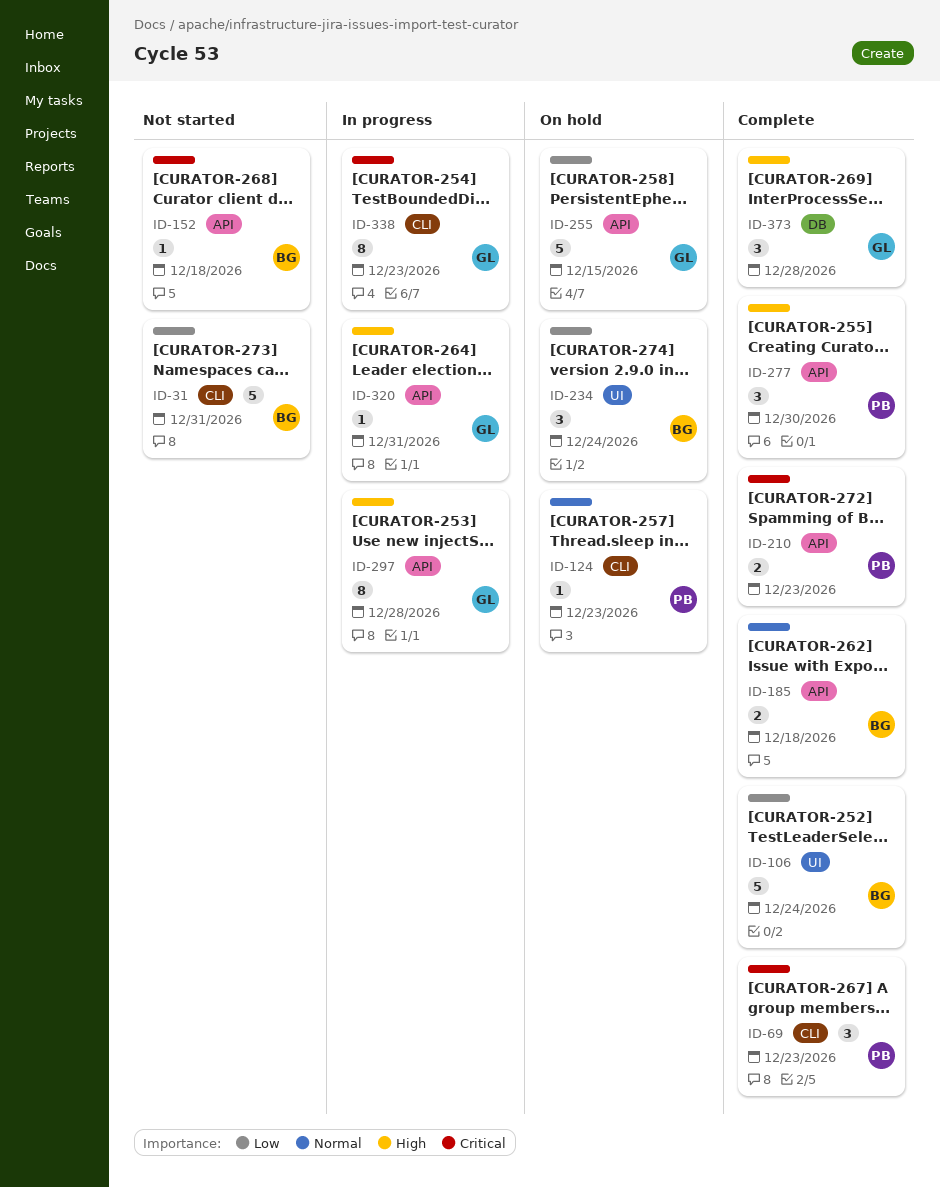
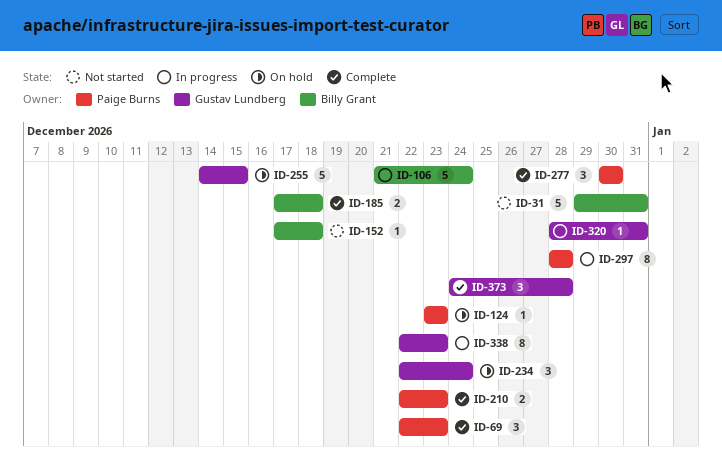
ID-106, status: Complete -> In progress
ID-234, owner: Billy Grant -> Gustav Lundberg
ID-297, owner: Gustav Lundberg -> Paige Burns

